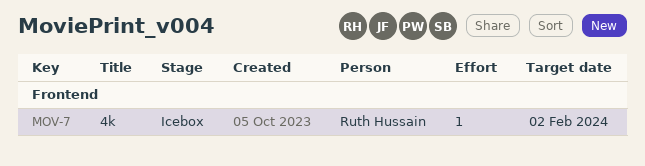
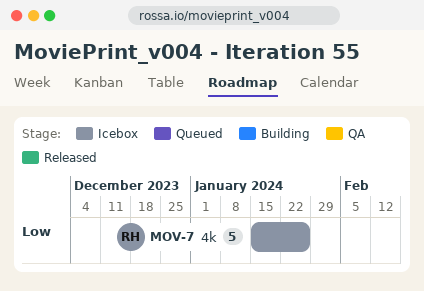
MOV-7, estimate: 1 -> 5
MOV-7, due: Feb 2 -> Jan 26

